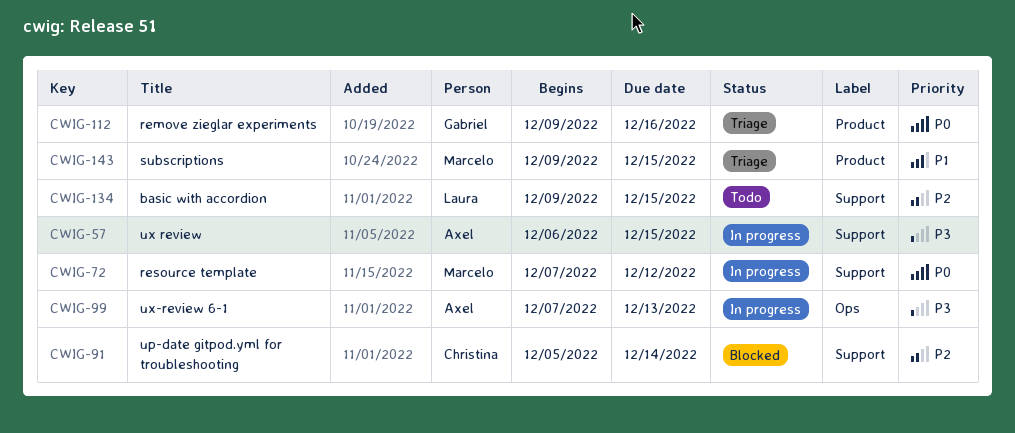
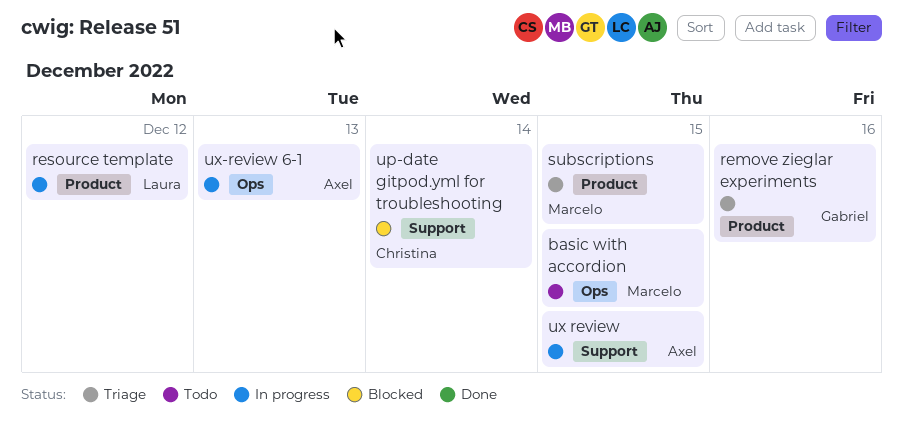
basic with accordion, owner: Laura -> Marcelo
basic with accordion, label: Support -> Ops
resource template, owner: Marcelo -> Laura
resource template, label: Support -> Product

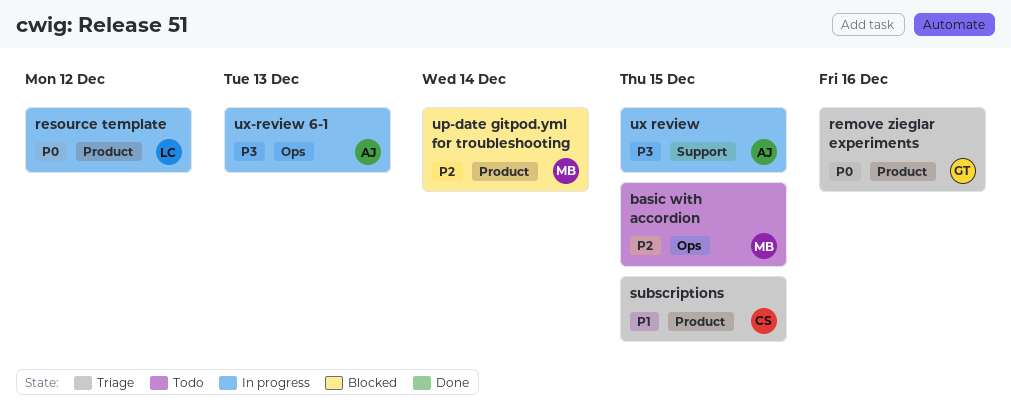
subscriptions, owner: Marcelo -> Christina
up-date gitpod.yml for troubleshooting, owner: Christina -> Marcelo
up-date gitpod.yml for troubleshooting, label: Support -> Product

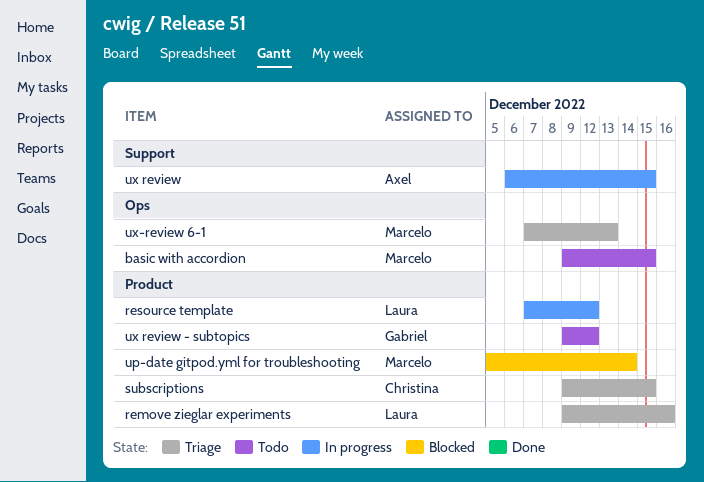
remove zieglar experiments, owner: Gabriel -> Laura
ux review - subtopics: none -> present
ux-review 6-1, status: In progress -> Triage
ux-review 6-1, owner: Axel -> Marcelo

